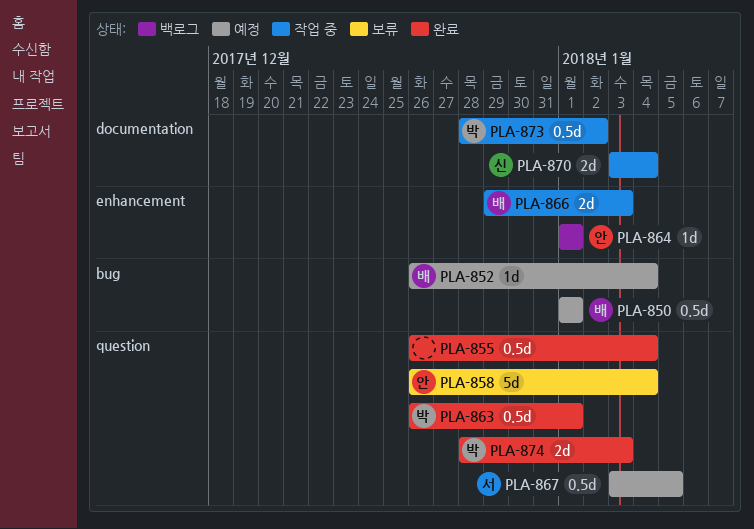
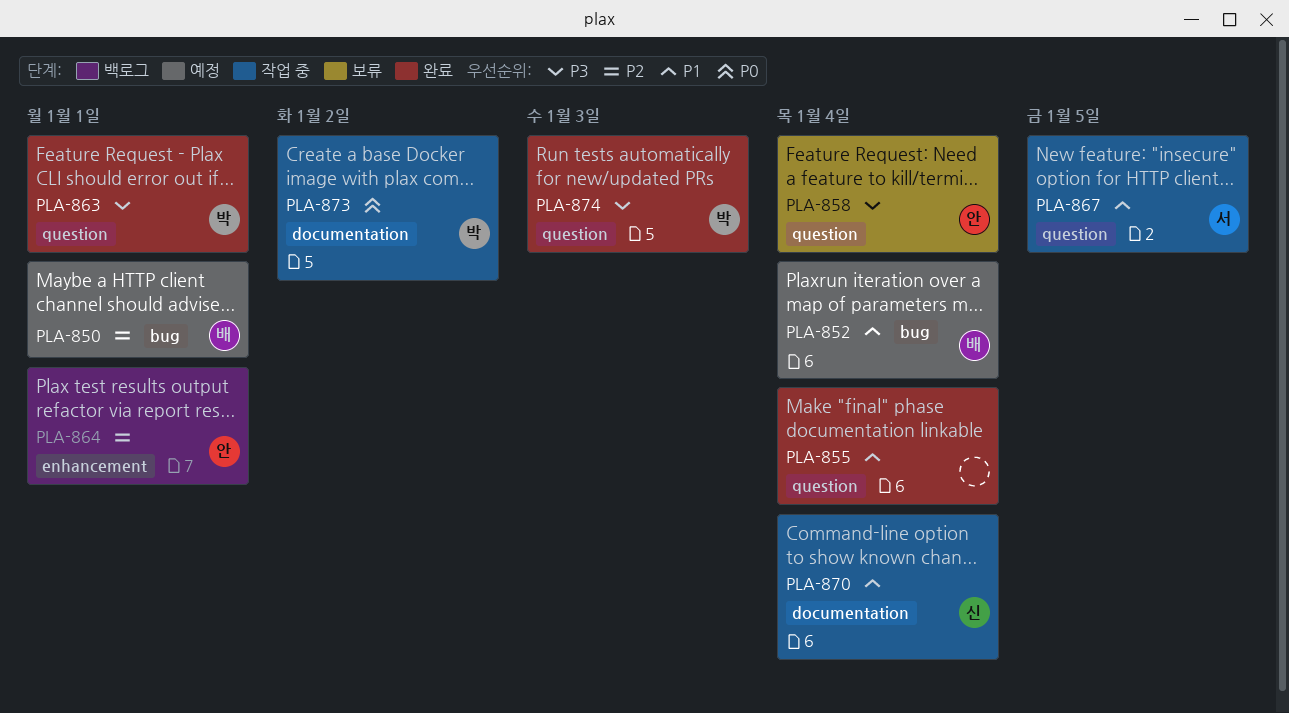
PLA-866: present -> none
PLA-867, status: 예정 -> 작업 중

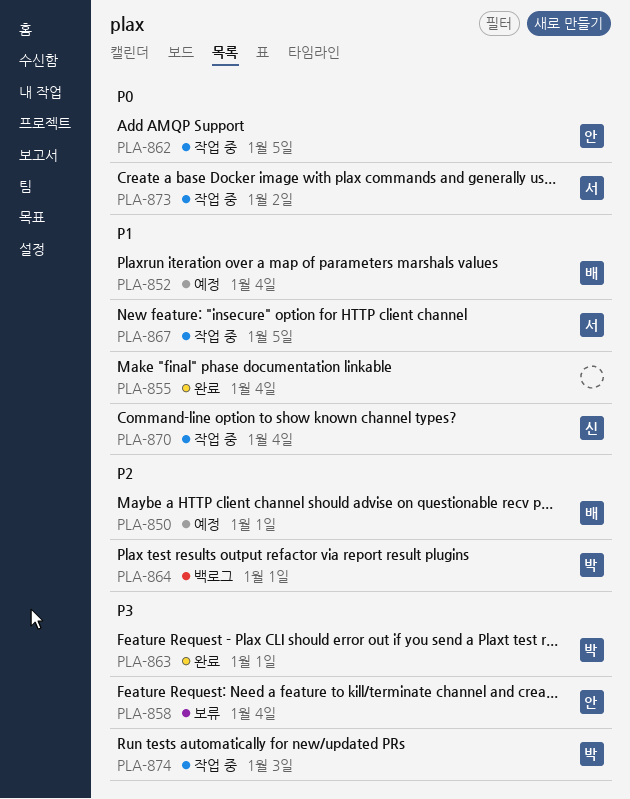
PLA-862: none -> present
PLA-864, owner: 안 -> 박
PLA-873, owner: 박 -> 서
PLA-874, status: 완료 -> 작업 중

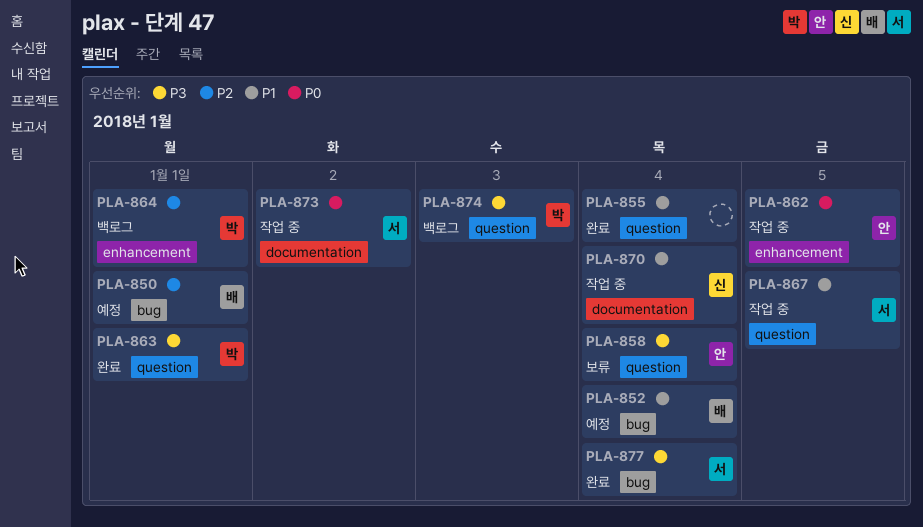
PLA-874, status: 작업 중 -> 백로그
PLA-877: none -> present

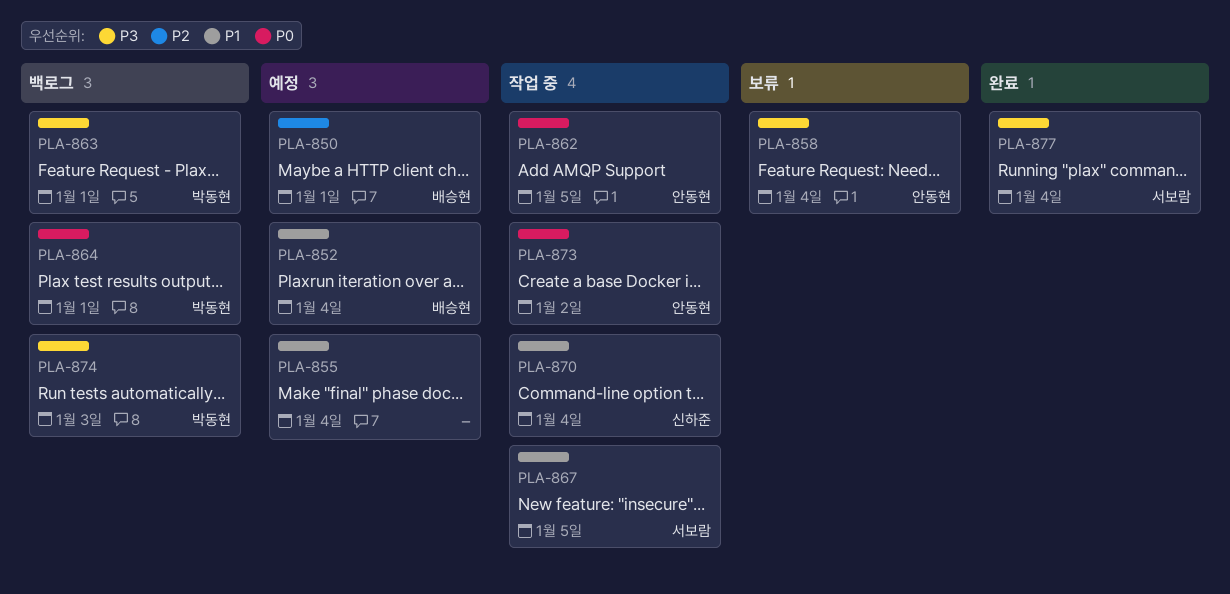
PLA-855, status: 완료 -> 예정
PLA-863, status: 완료 -> 백로그
PLA-864, priority: P2 -> P0
PLA-873, owner: 서보람 -> 안동현

